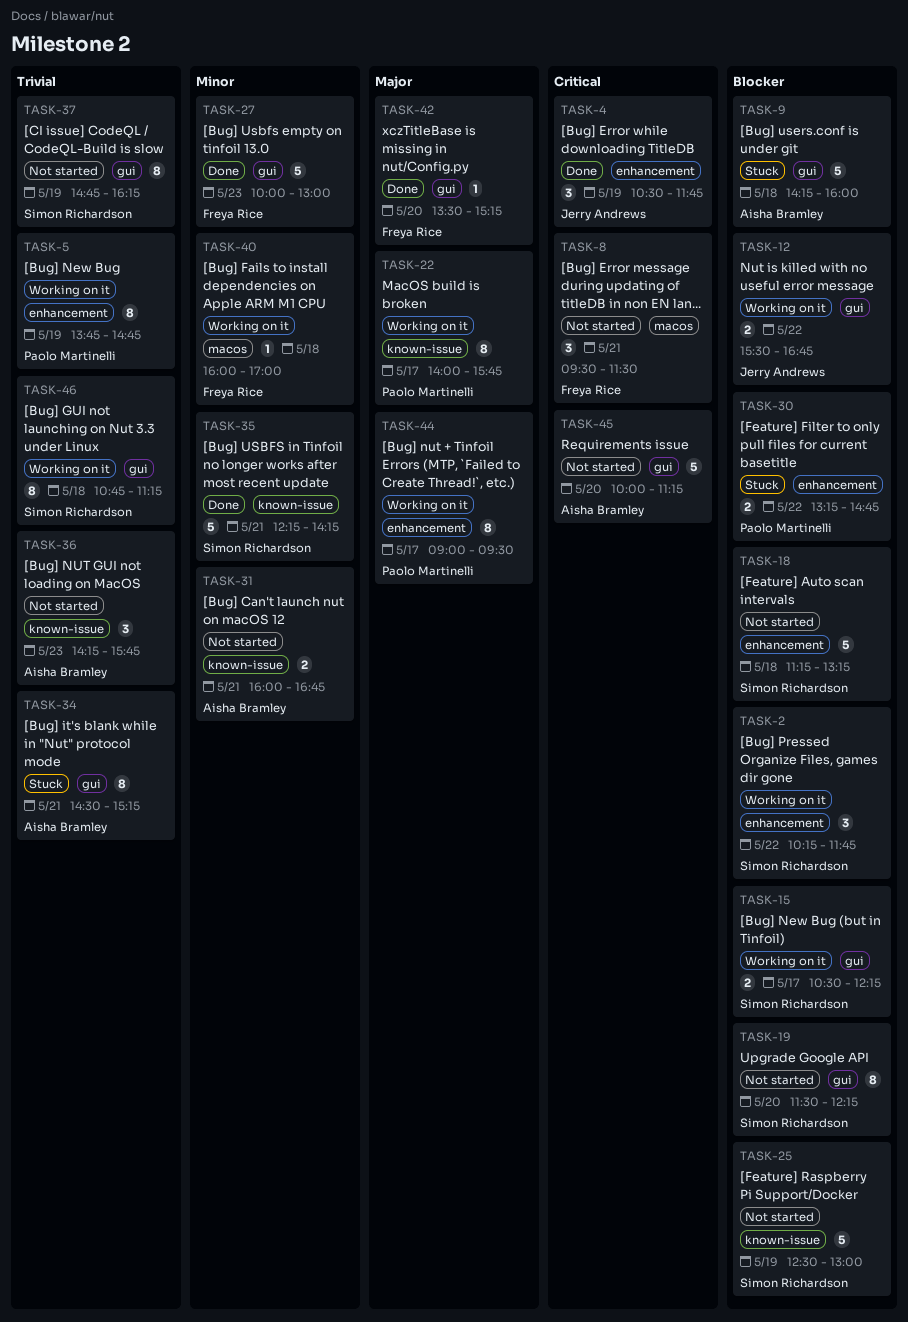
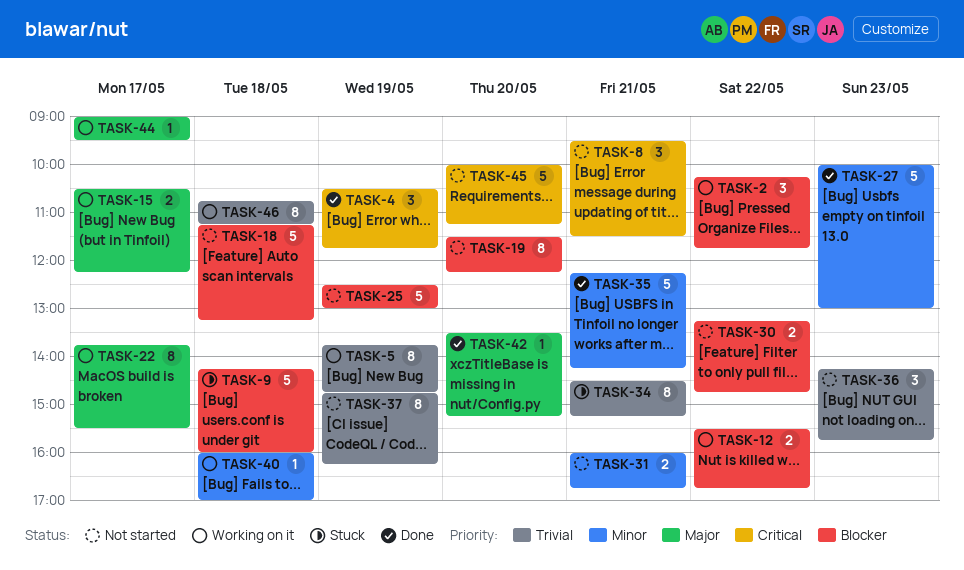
TASK-15, priority: Blocker -> Major
TASK-22, begins: 14:00 -> 13:45
TASK-22, ends: 15:45 -> 15:30
TASK-30, status: Stuck -> Not started
TASK-44, estimate: 8 -> 1

